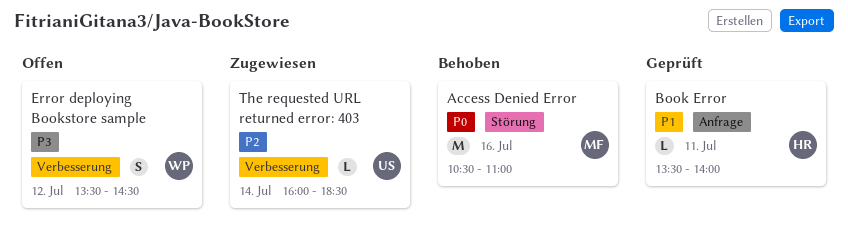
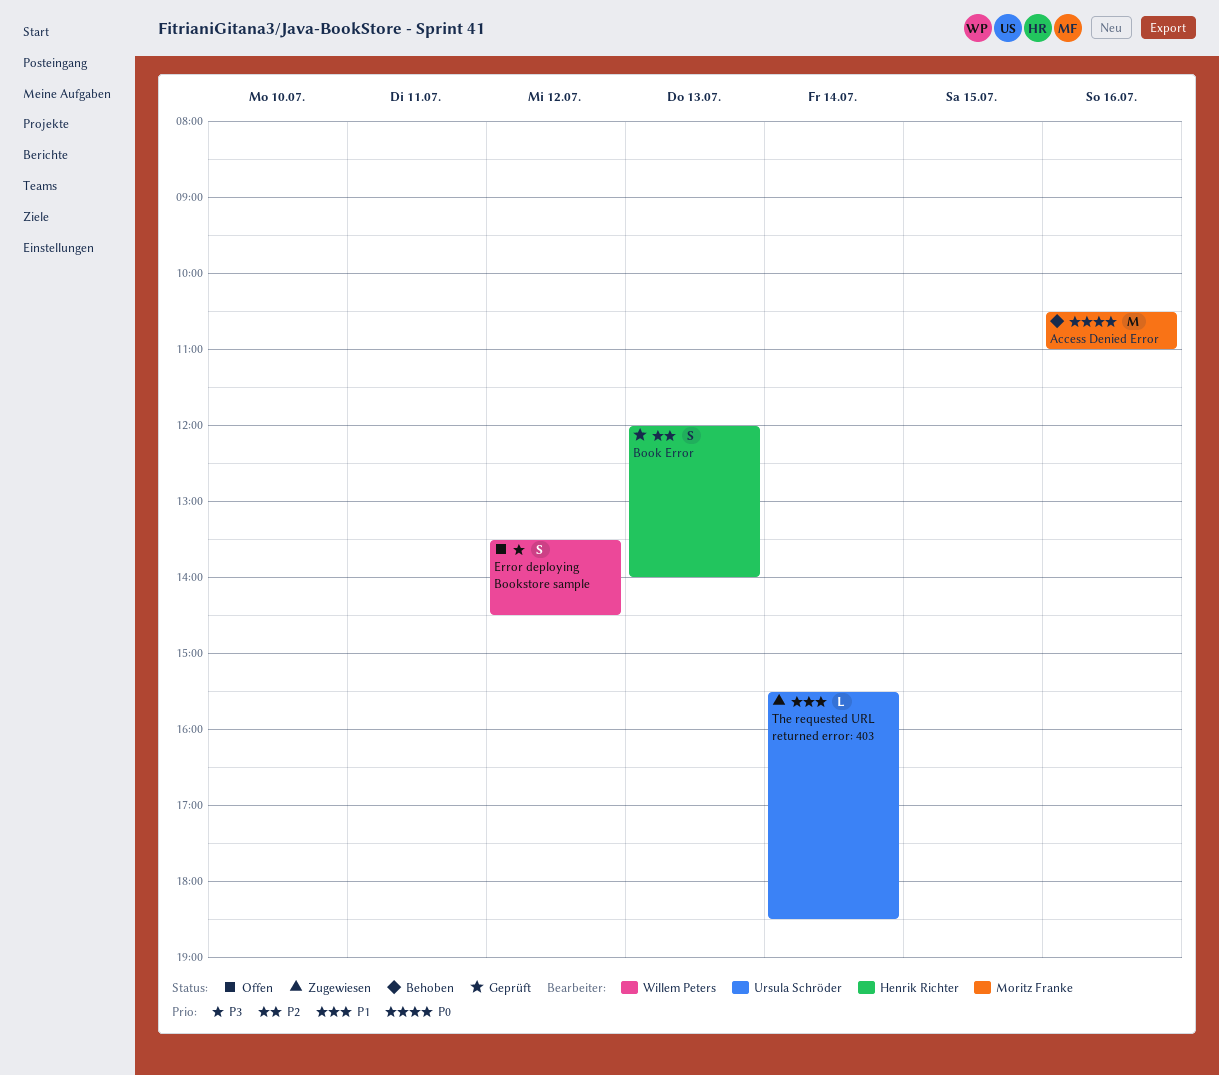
Book Error, priority: P1 -> P2
Book Error, estimate: L -> S
Book Error, day: Jul 11 -> Jul 13
Book Error, begins: 13:30 -> 12:00
The requested URL returned error: 403, priority: P2 -> P1
The requested URL returned error: 403, begins: 16:00 -> 15:30

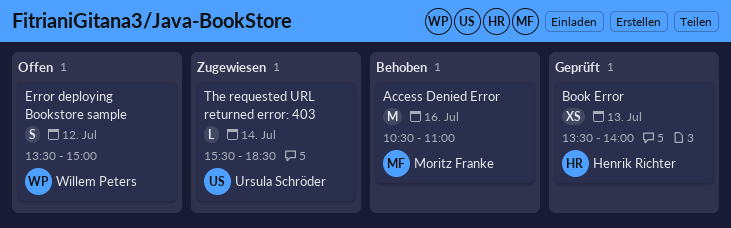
Book Error, estimate: S -> XS
Book Error, begins: 12:00 -> 13:30
Error deploying Bookstore sample, ends: 14:30 -> 15:00

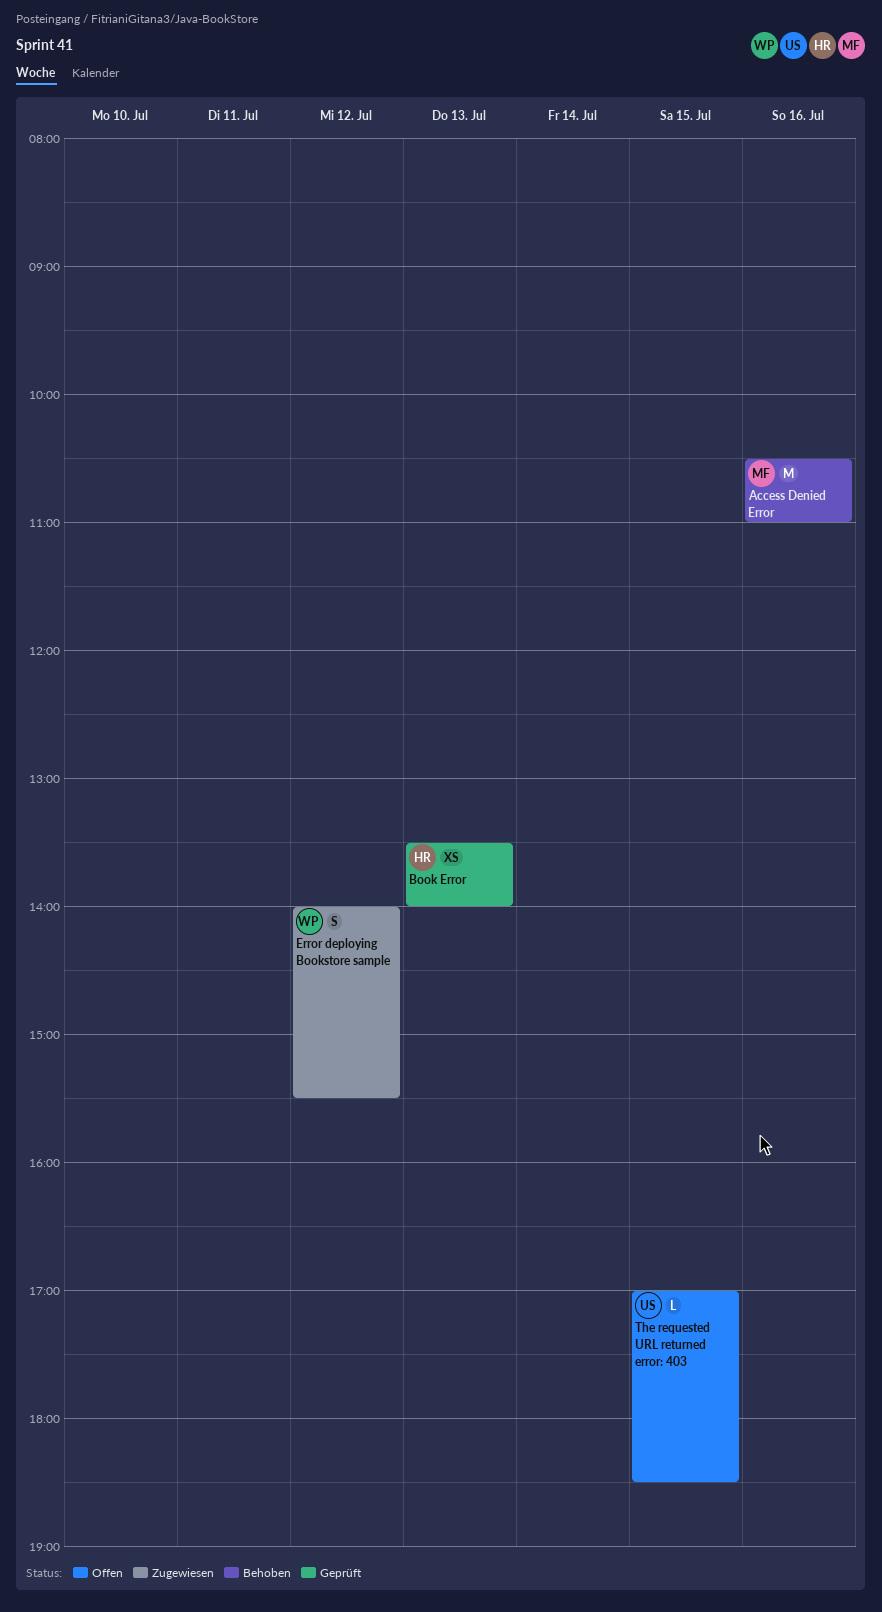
Error deploying Bookstore sample, status: Offen -> Zugewiesen
Error deploying Bookstore sample, begins: 13:30 -> 14:00
Error deploying Bookstore sample, ends: 15:00 -> 15:30
The requested URL returned error: 403, status: Zugewiesen -> Offen
The requested URL returned error: 403, day: Jul 14 -> Jul 15
The requested URL returned error: 403, begins: 15:30 -> 17:00

